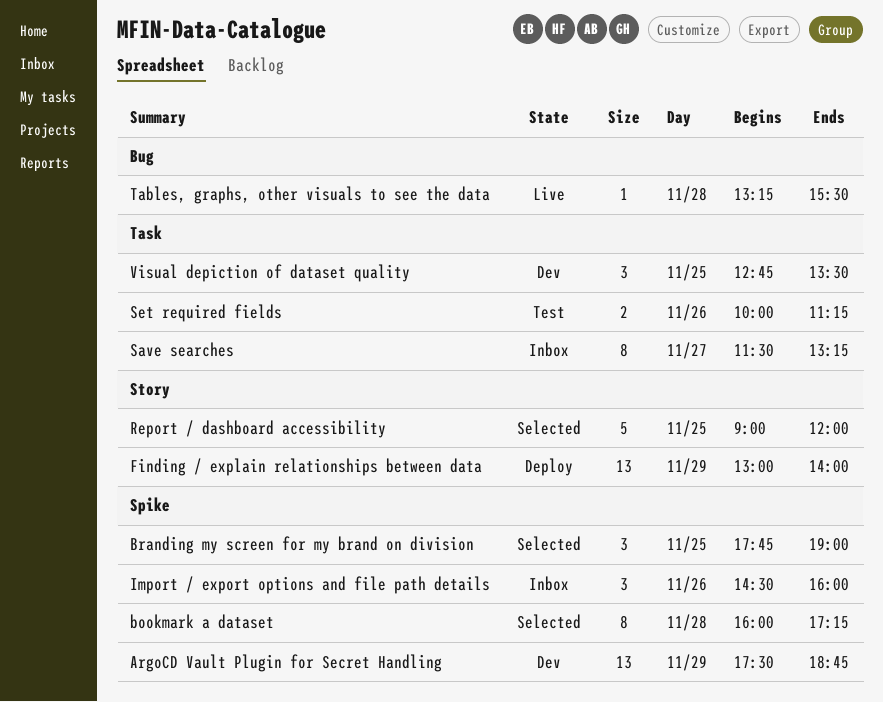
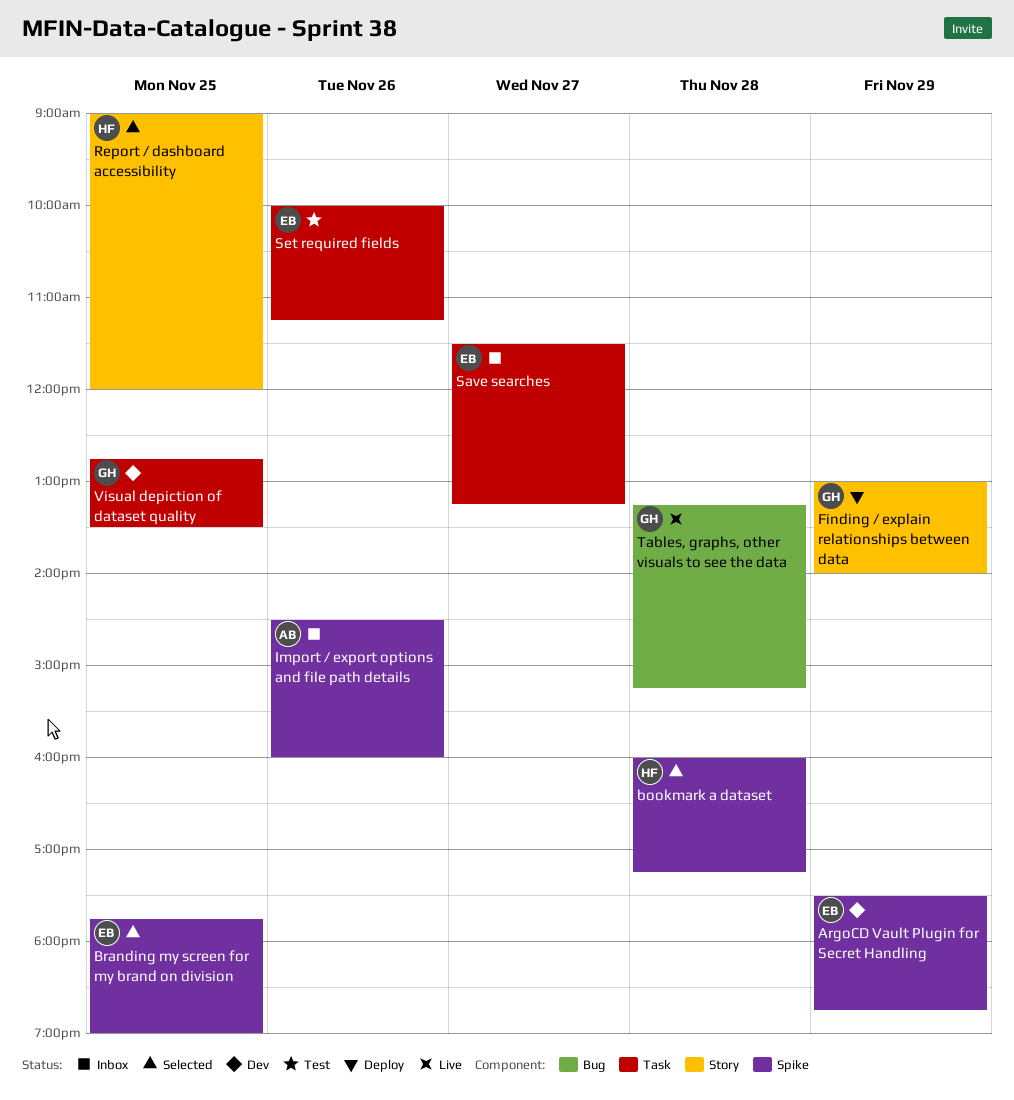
Tables, graphs, other visuals to see the data, ends: 15:30 -> 15:15

